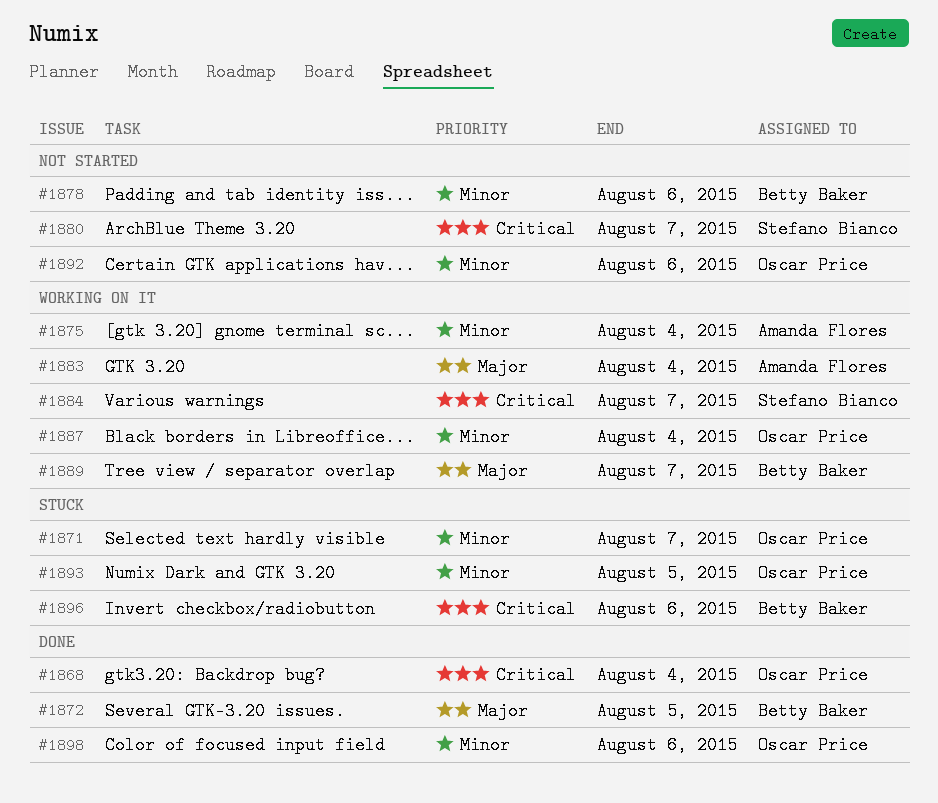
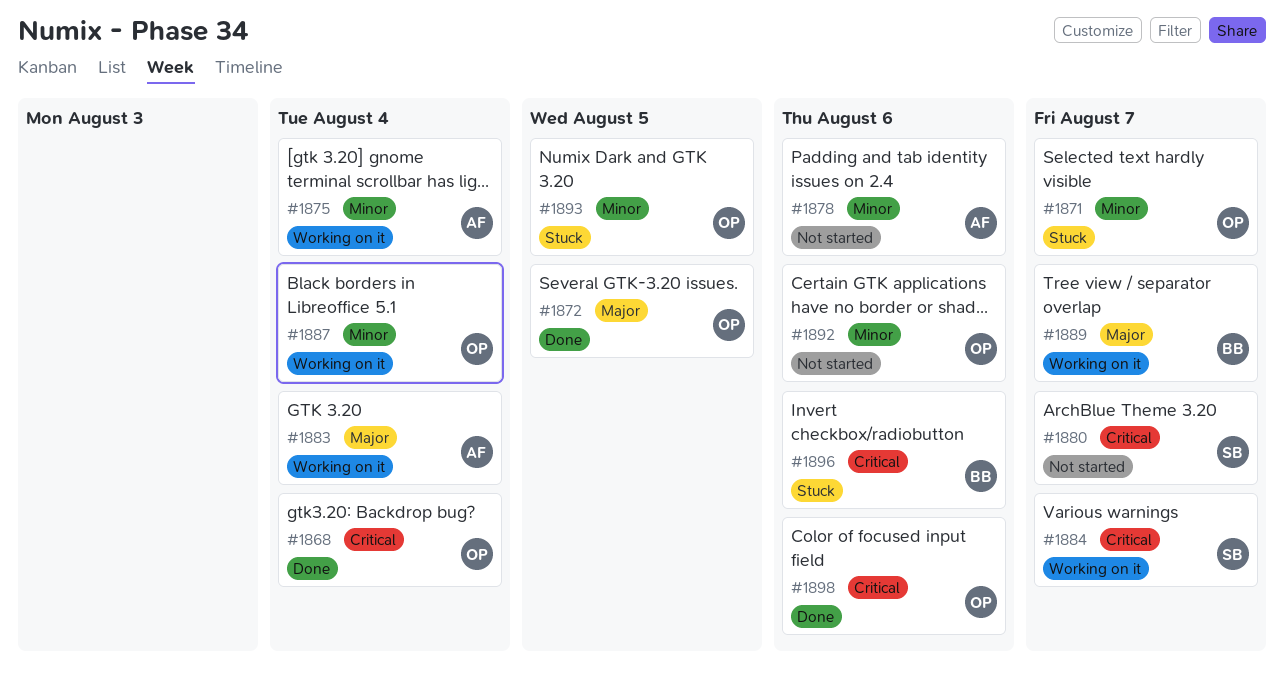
#1872, owner: Betty Baker -> Oscar Price
#1878, owner: Betty Baker -> Amanda Flores
#1898, priority: Minor -> Critical

